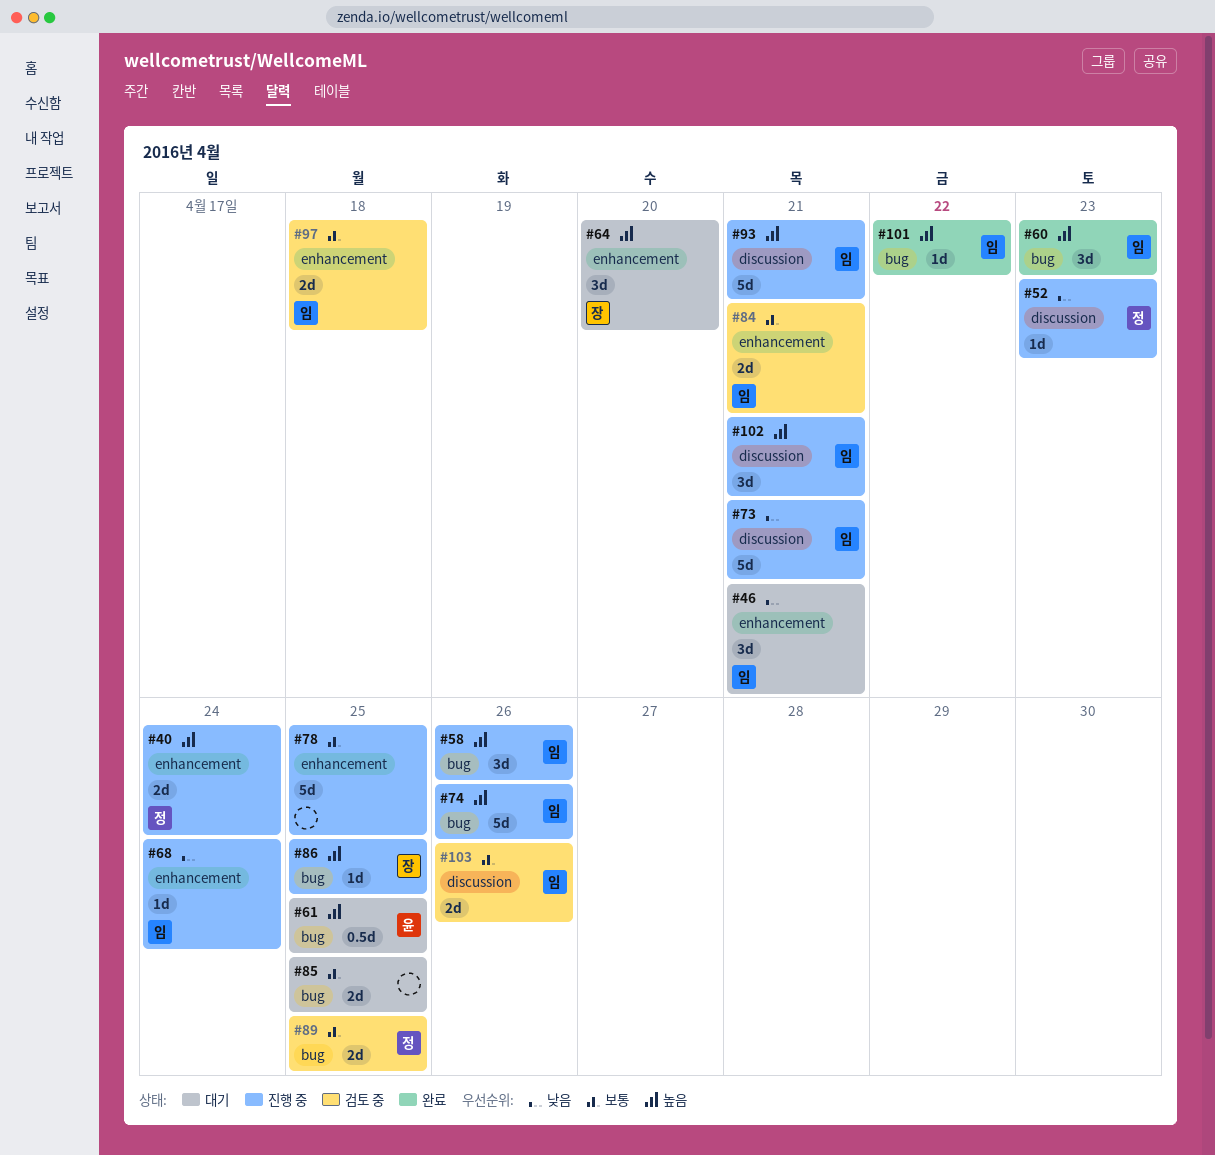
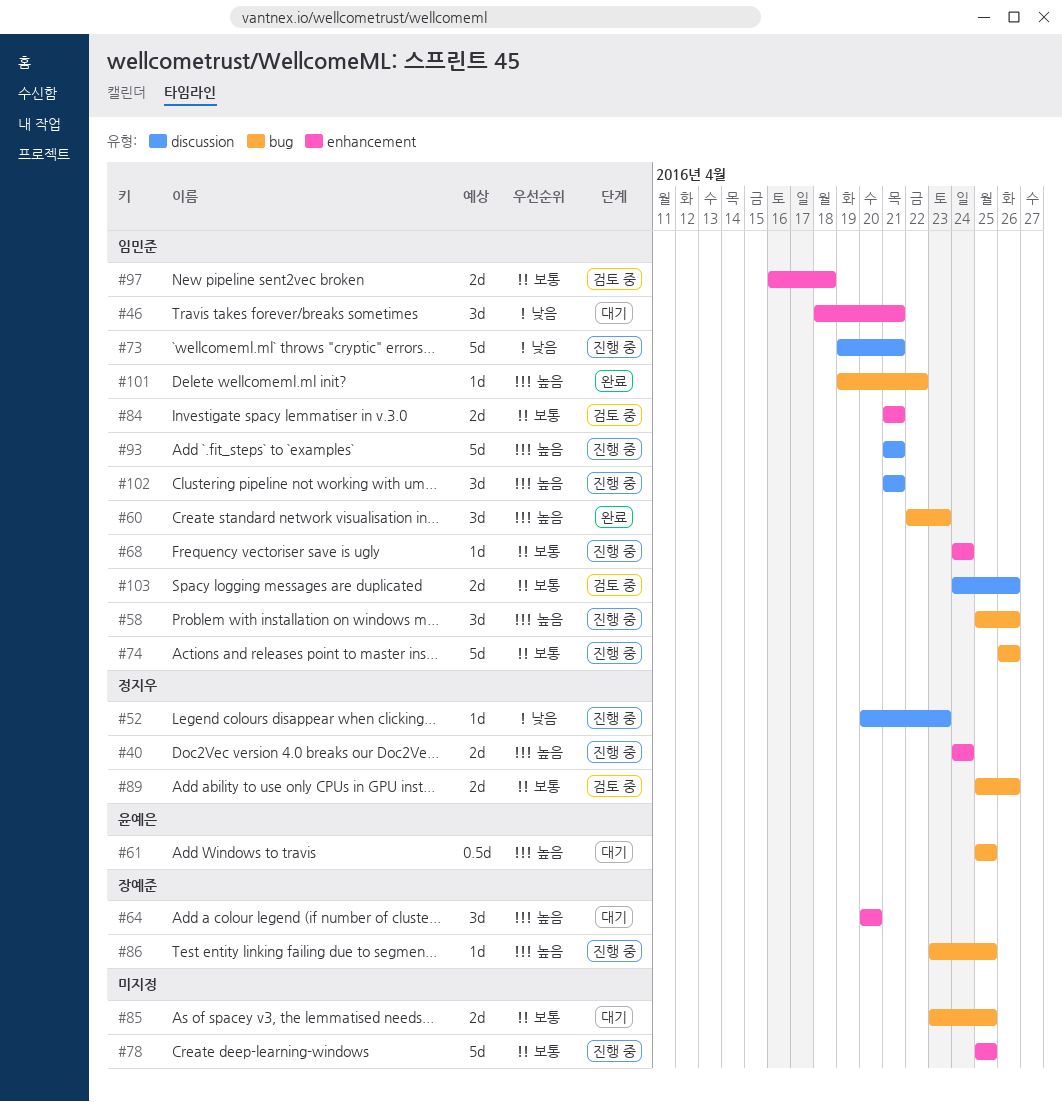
#68, priority: 낮음 -> 보통
#74, priority: 높음 -> 보통
#89, due: Apr 25 -> Apr 26

